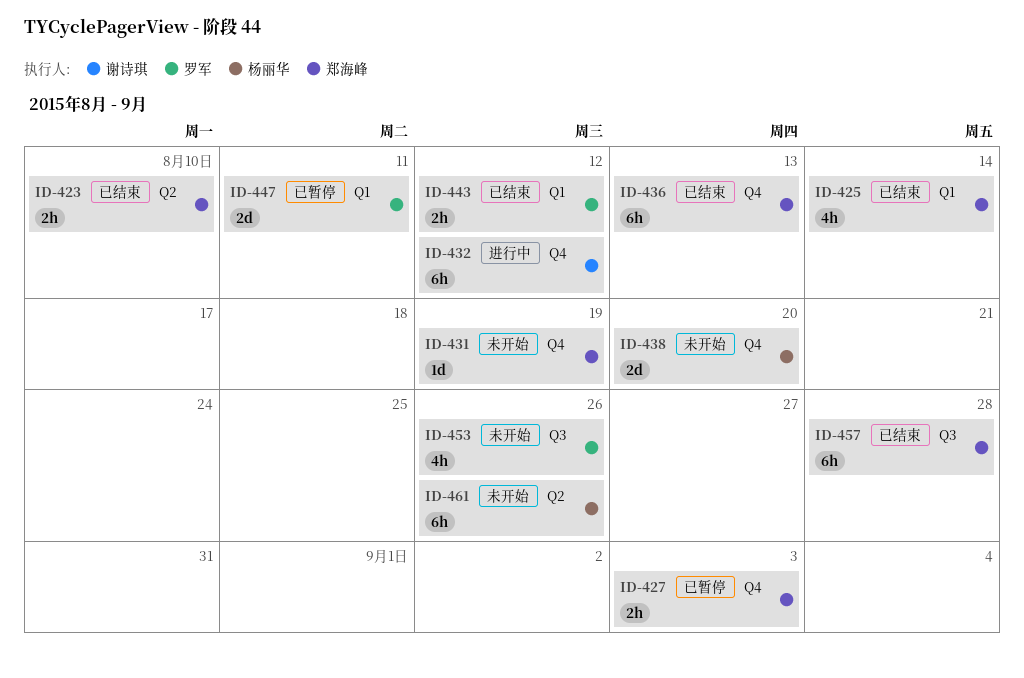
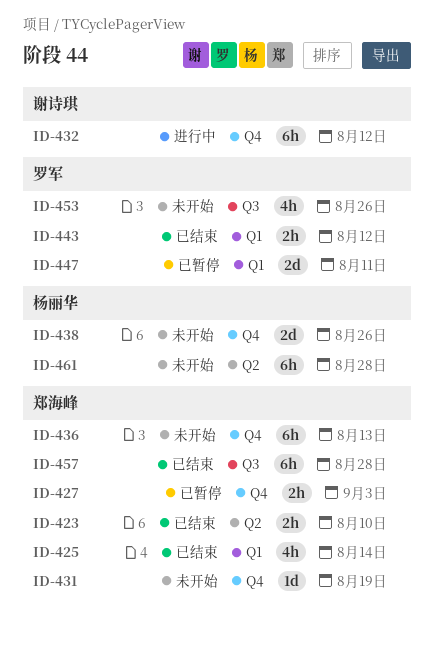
ID-436, status: 已结束 -> 未开始
ID-438, due: Aug 20 -> Aug 26
ID-461, due: Aug 26 -> Aug 28

